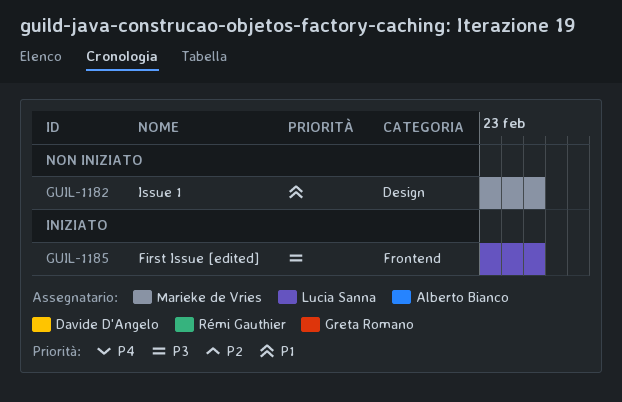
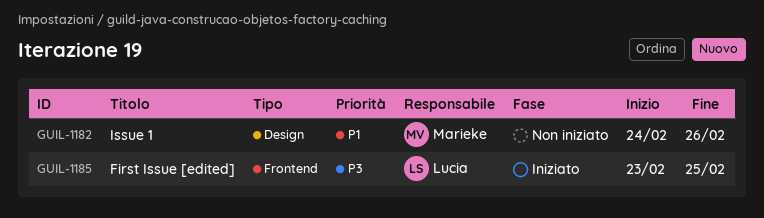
GUIL-1182, start: Feb 23 -> Feb 24
GUIL-1182, due: Feb 25 -> Feb 26

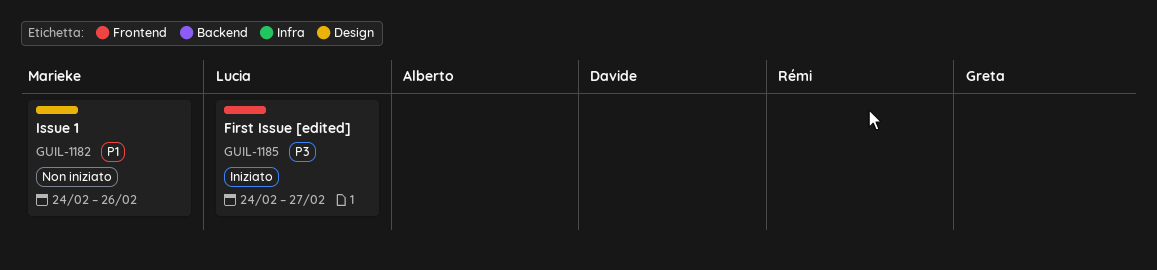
GUIL-1185, start: Feb 23 -> Feb 24
GUIL-1185, due: Feb 25 -> Feb 27

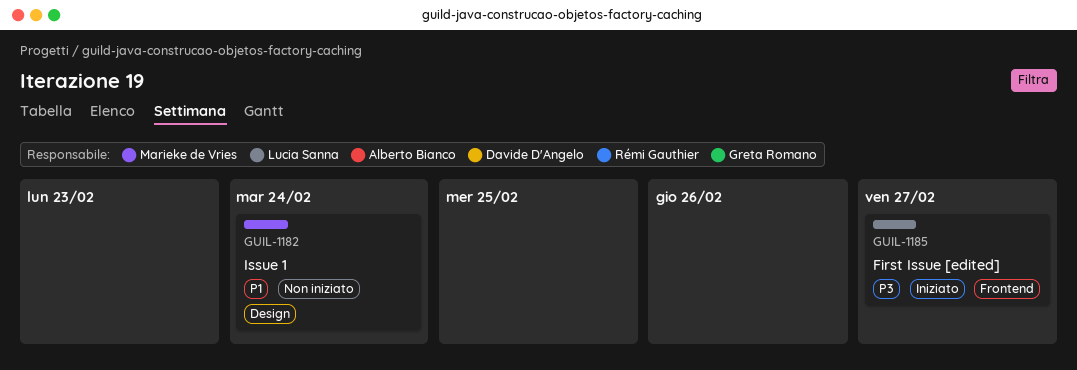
GUIL-1182, due: Feb 26 -> Feb 24

